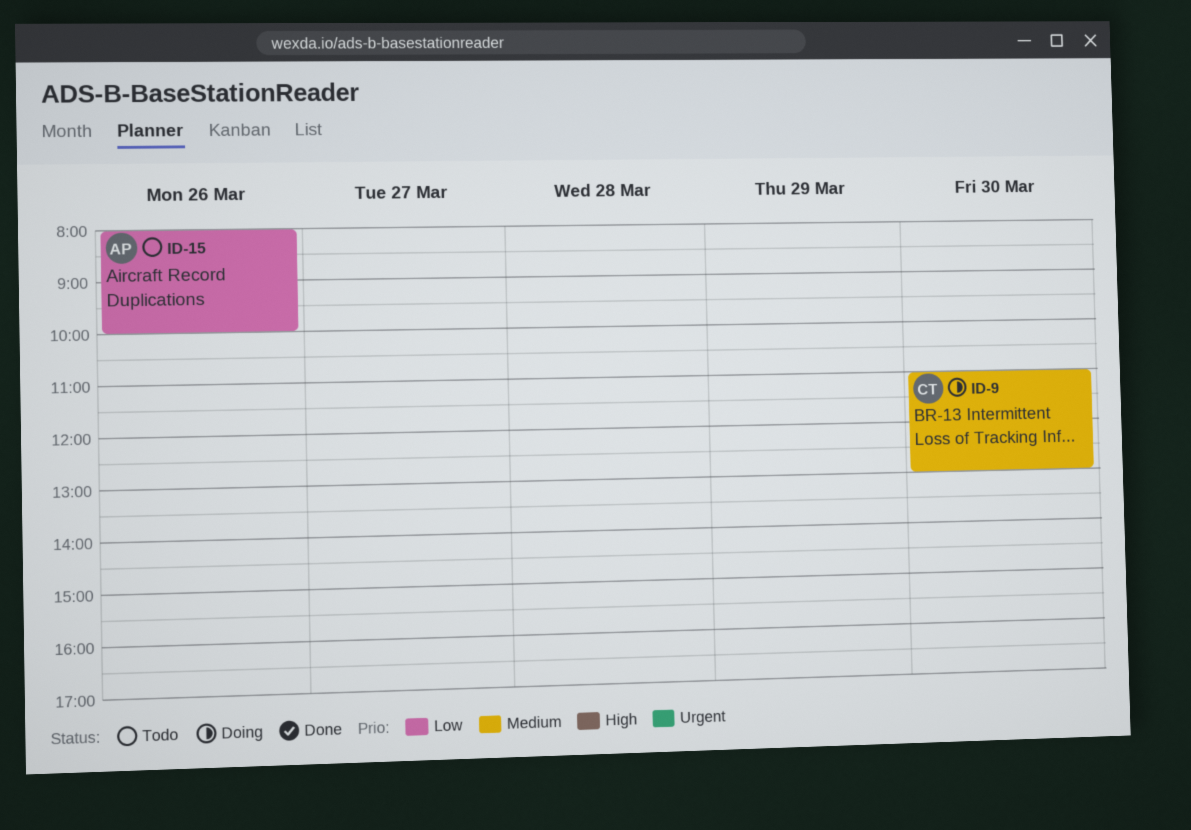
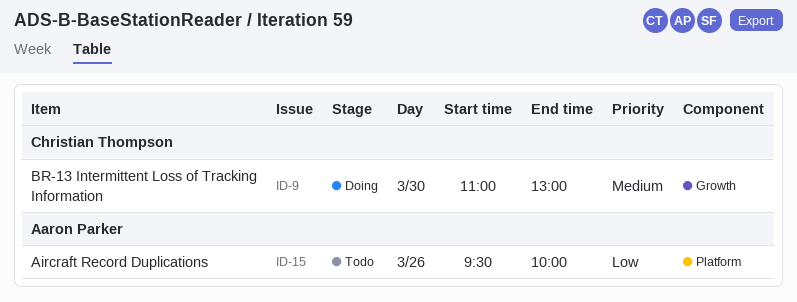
ID-15, begins: 08:00 -> 09:30

